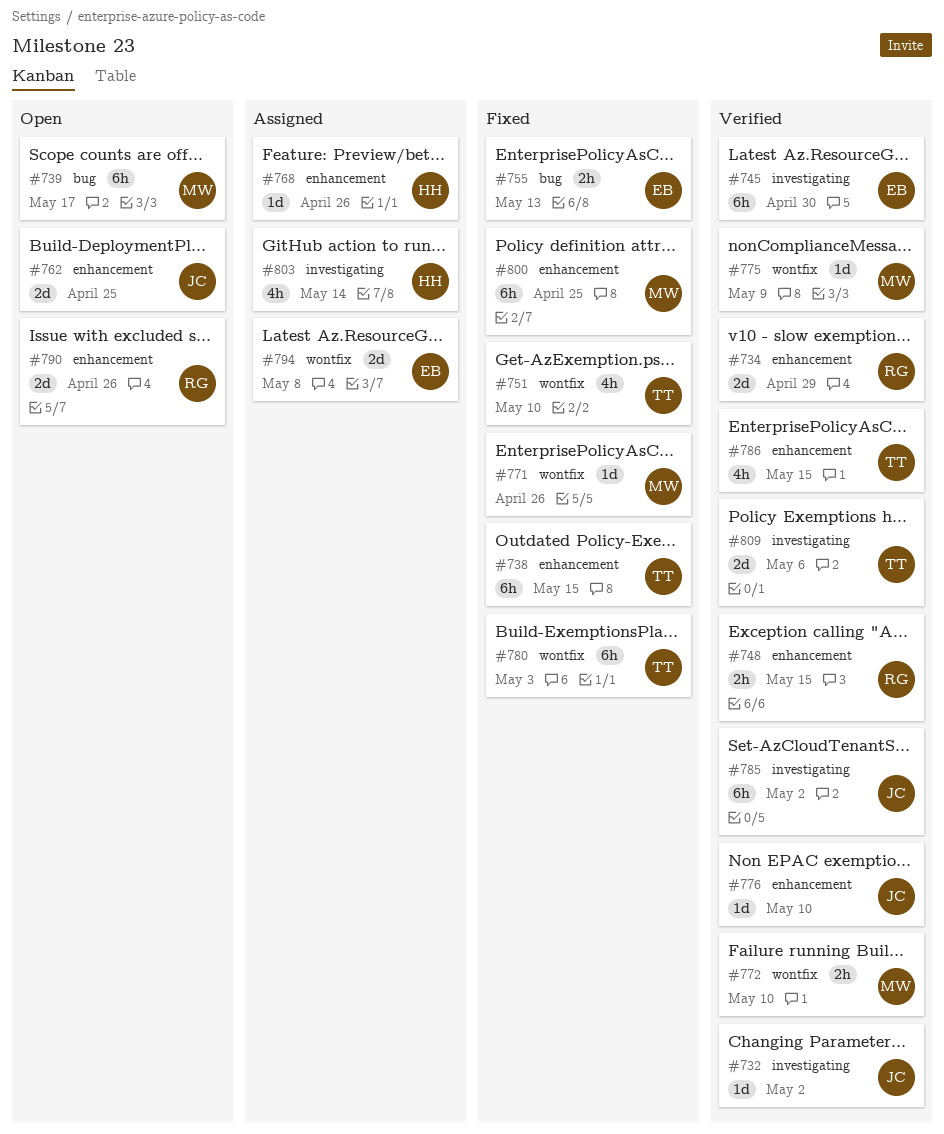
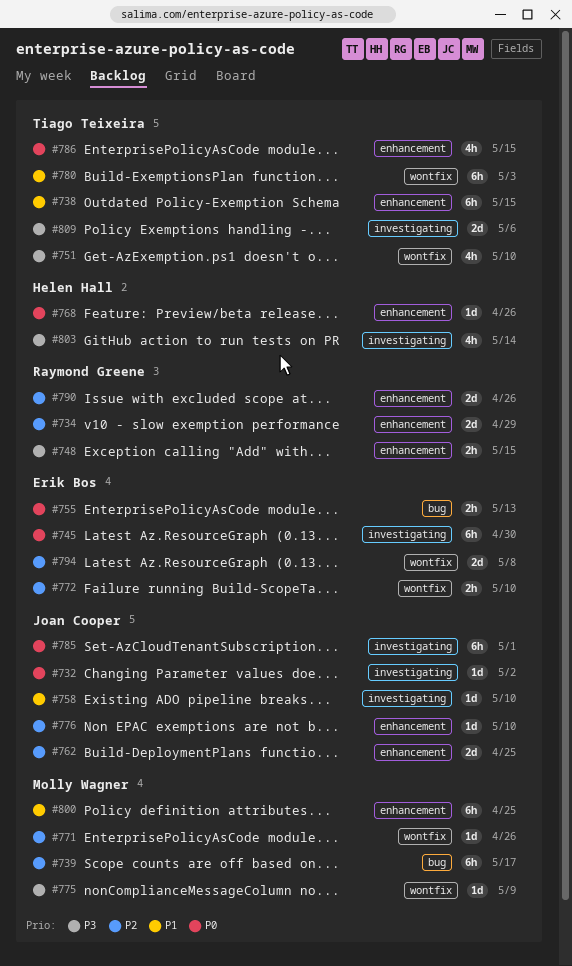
#758: none -> present
#772, owner: Molly Wagner -> Erik Bos
#785, due: May 2 -> May 1

